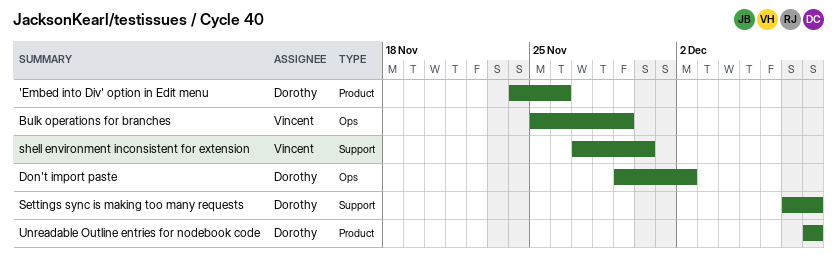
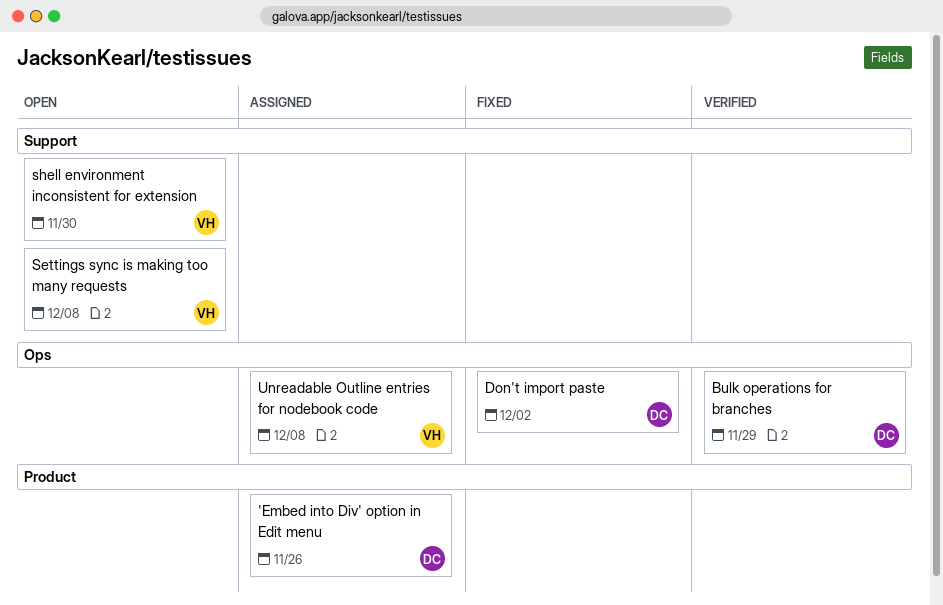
Bulk operations for branches, owner: Vincent -> Dorothy
Settings sync is making too many requests, owner: Dorothy -> Vincent
Unreadable Outline entries for nodebook code, owner: Dorothy -> Vincent
Unreadable Outline entries for nodebook code, label: Product -> Ops

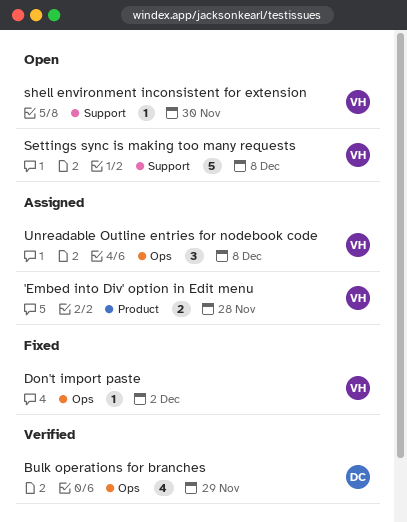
'Embed into Div' option in Edit menu, owner: DC -> VH
'Embed into Div' option in Edit menu, due: Nov 26 -> Nov 28
Don't import paste, owner: DC -> VH

